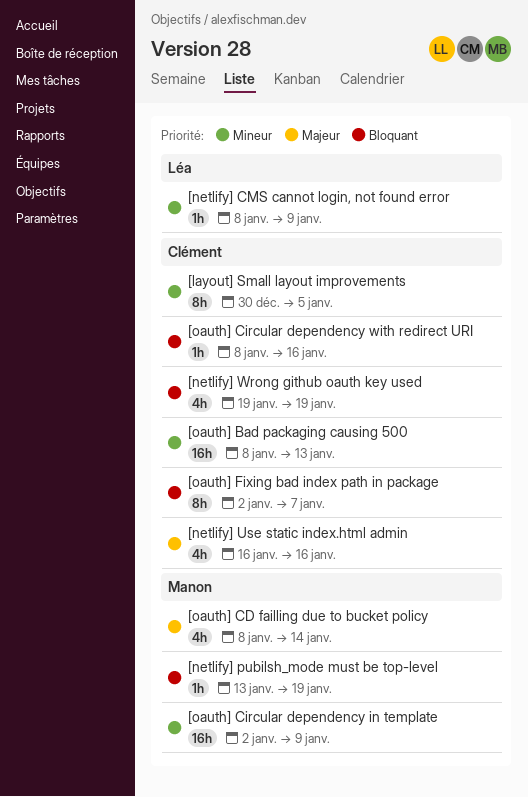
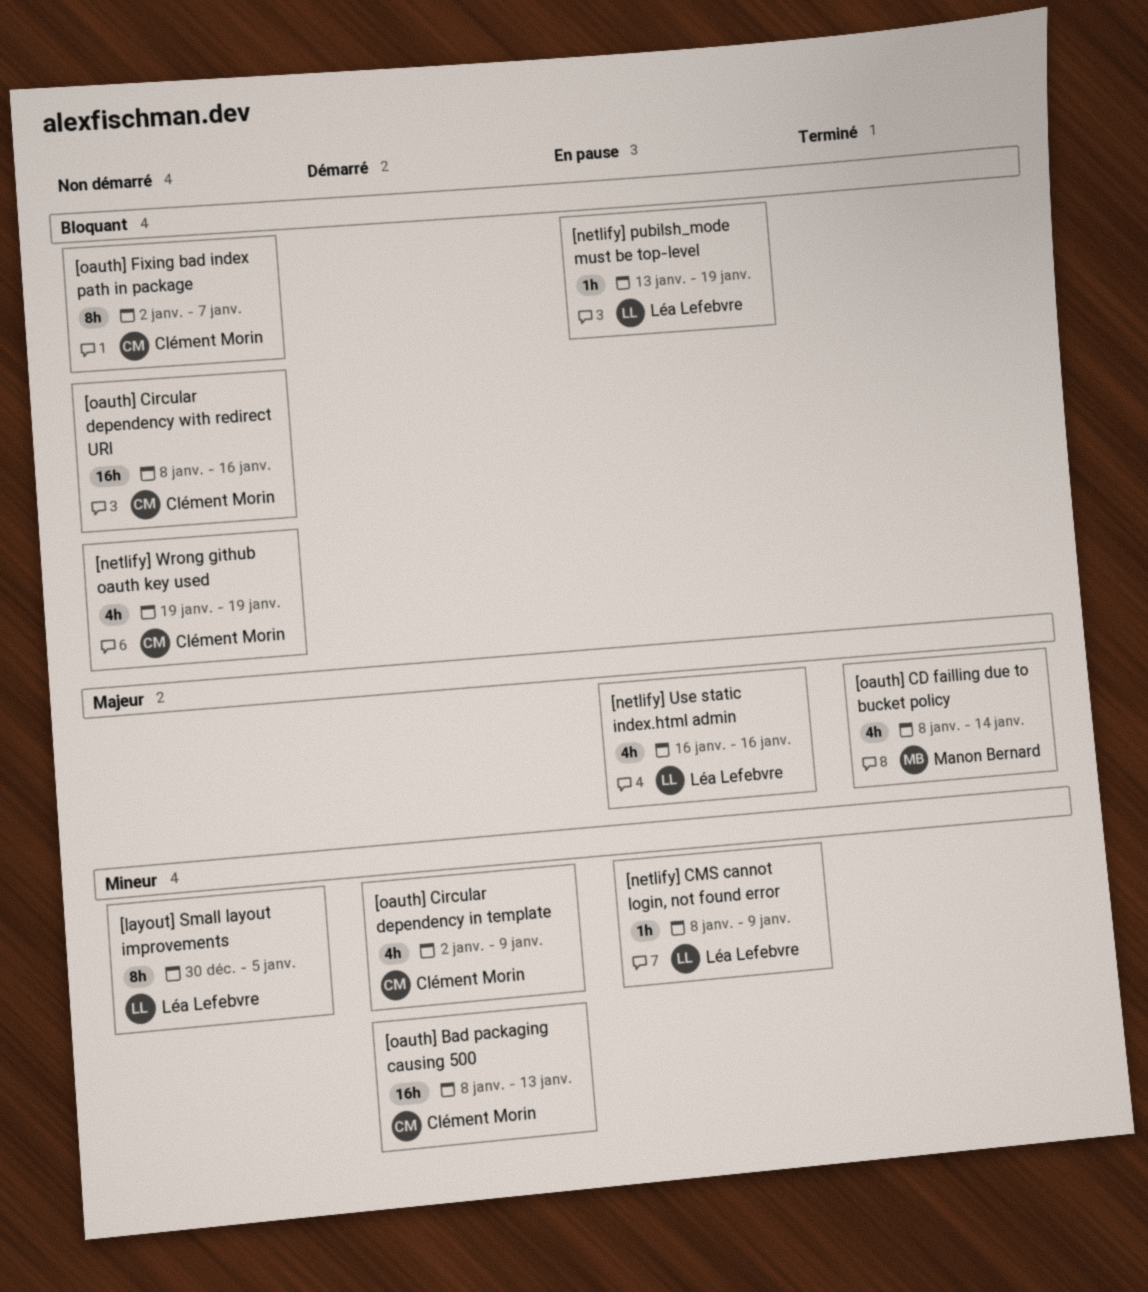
[layout] Small layout improvements, owner: Clément Morin -> Léa Lefebvre
[netlify] pubilsh_mode must be top-level, owner: Manon Bernard -> Léa Lefebvre
[netlify] Use static index.html admin, owner: Clément Morin -> Léa Lefebvre
[oauth] Circular dependency in template, owner: Manon Bernard -> Clément Morin
[oauth] Circular dependency in template, estimate: 16h -> 4h
[oauth] Circular dependency with redirect URI, estimate: 1h -> 16h

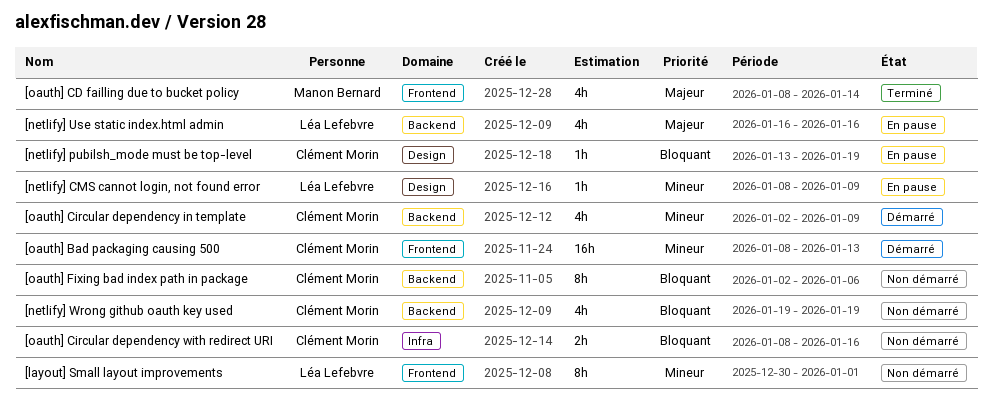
[layout] Small layout improvements, due: Jan 5 -> Jan 1
[netlify] pubilsh_mode must be top-level, owner: Léa Lefebvre -> Clément Morin
[oauth] Circular dependency with redirect URI, estimate: 16h -> 2h
[oauth] Fixing bad index path in package, due: Jan 7 -> Jan 6

